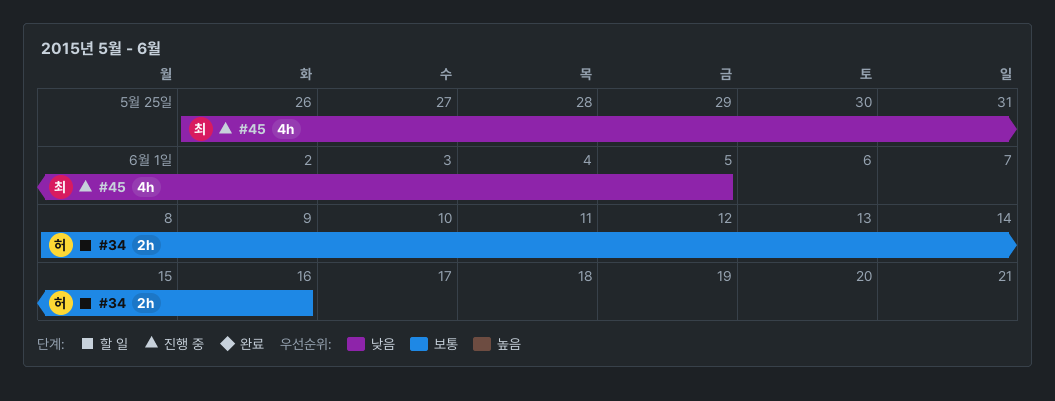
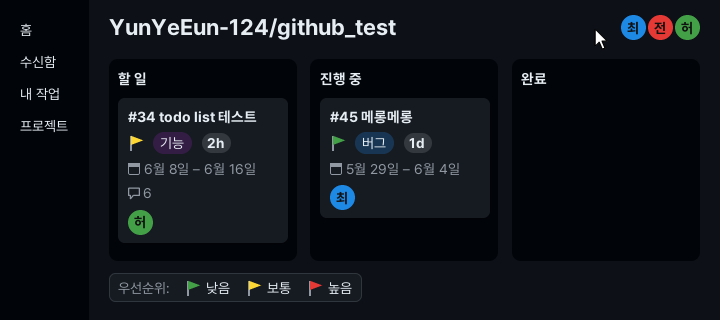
#45, estimate: 4h -> 1d
#45, start: May 26 -> May 29
#45, due: Jun 5 -> Jun 4

